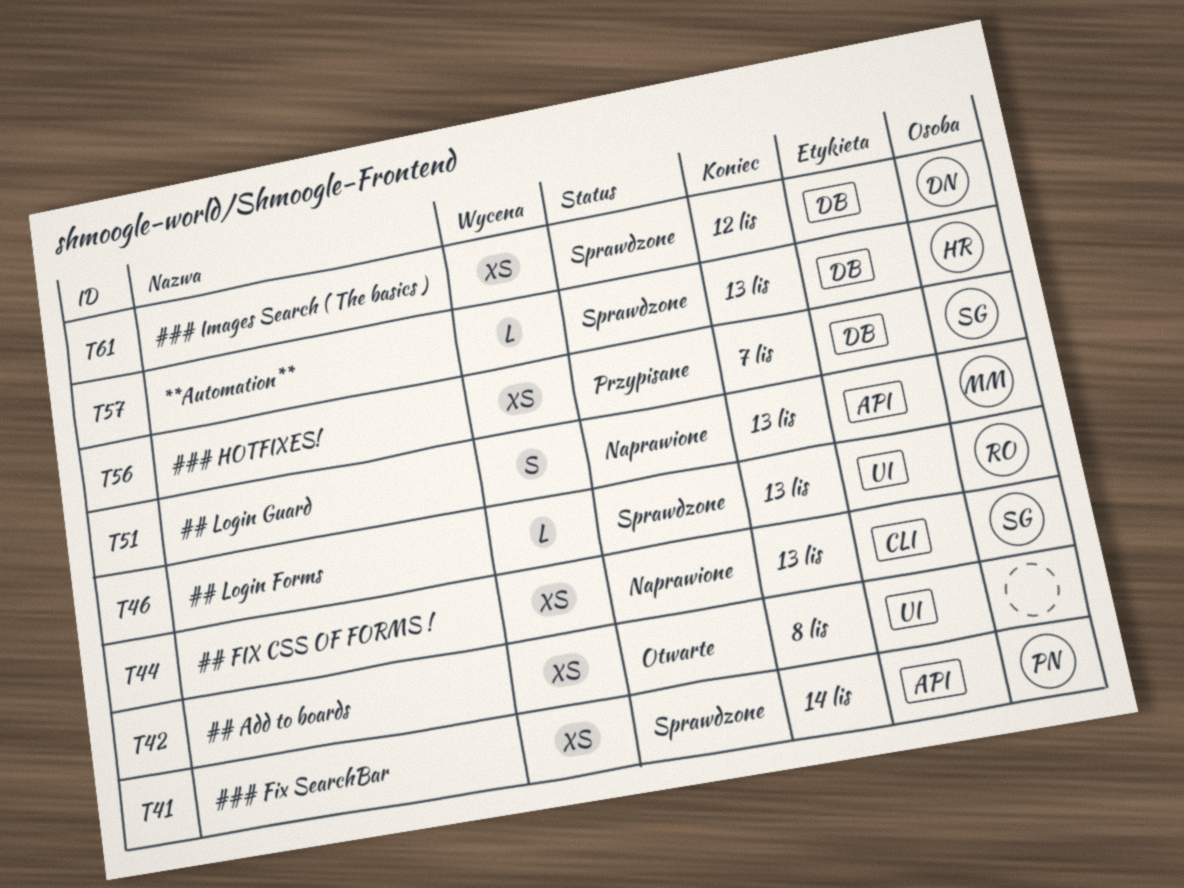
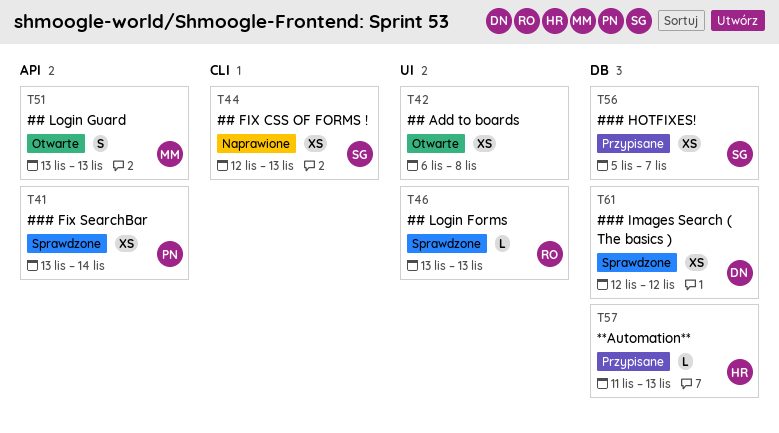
T51, status: Naprawione -> Otwarte
T57, status: Sprawdzone -> Przypisane

